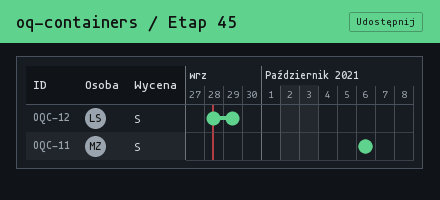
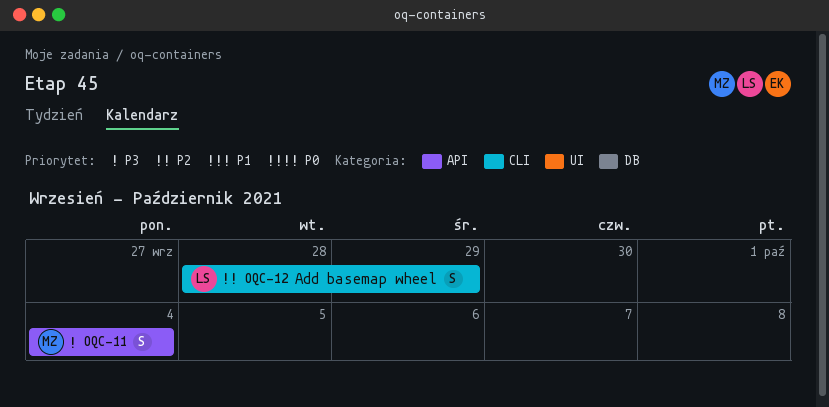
OQC-11, start: Oct 6 -> Oct 4
OQC-11, due: Oct 6 -> Oct 4

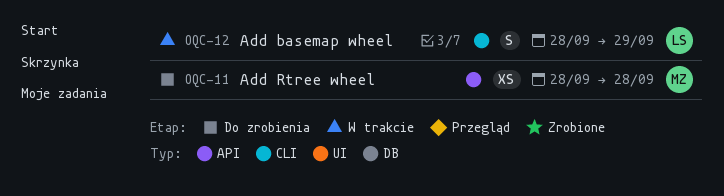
OQC-11, estimate: S -> XS
OQC-11, start: Oct 4 -> Sep 28
OQC-11, due: Oct 4 -> Sep 28

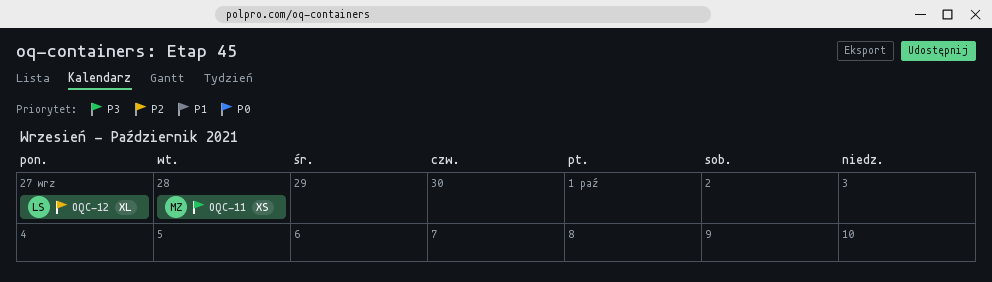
OQC-12, estimate: S -> XL
OQC-12, start: Sep 28 -> Sep 27
OQC-12, due: Sep 29 -> Sep 27

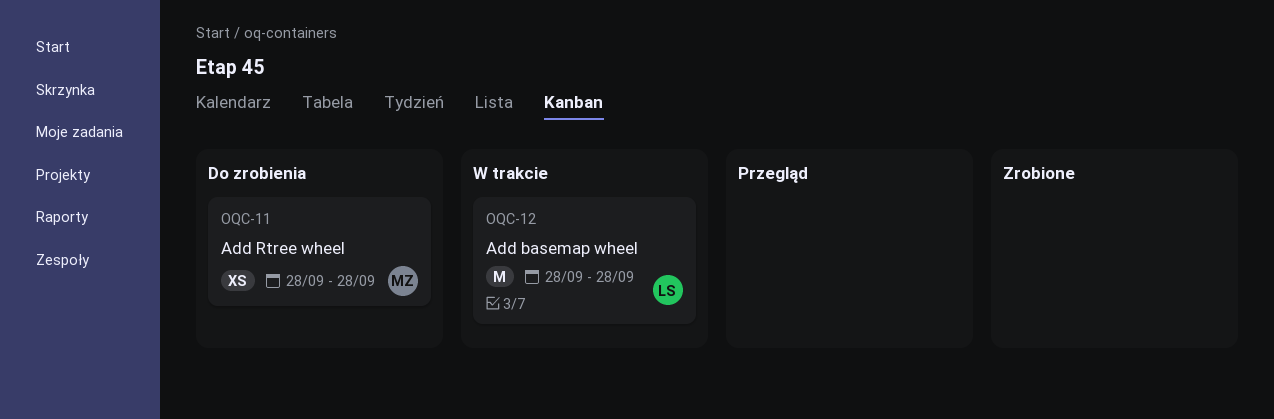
OQC-12, estimate: XL -> M
OQC-12, start: Sep 27 -> Sep 28
OQC-12, due: Sep 27 -> Sep 28

